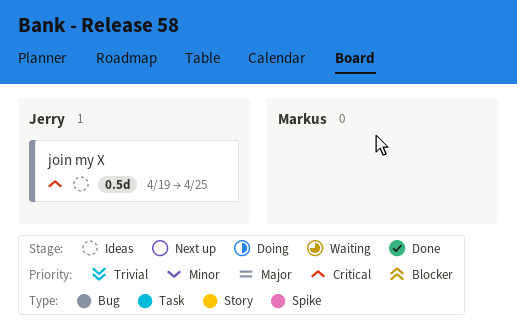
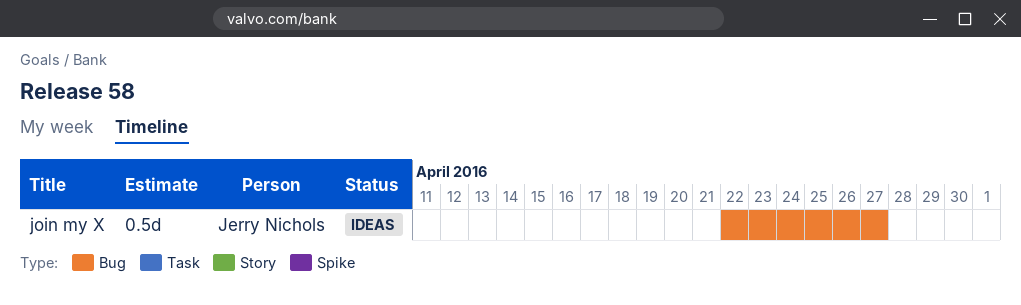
join my X, start: Apr 19 -> Apr 22
join my X, due: Apr 25 -> Apr 27

